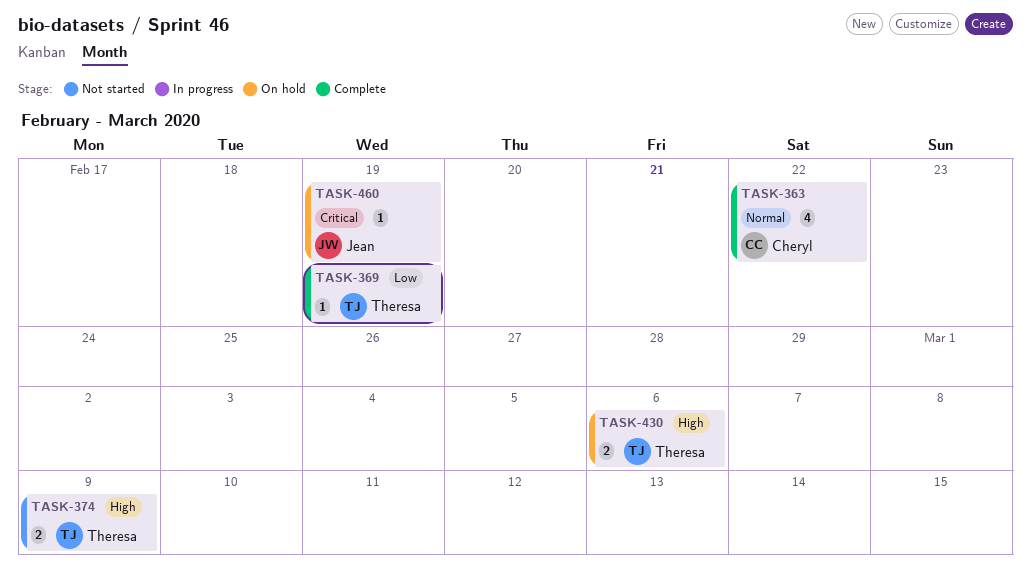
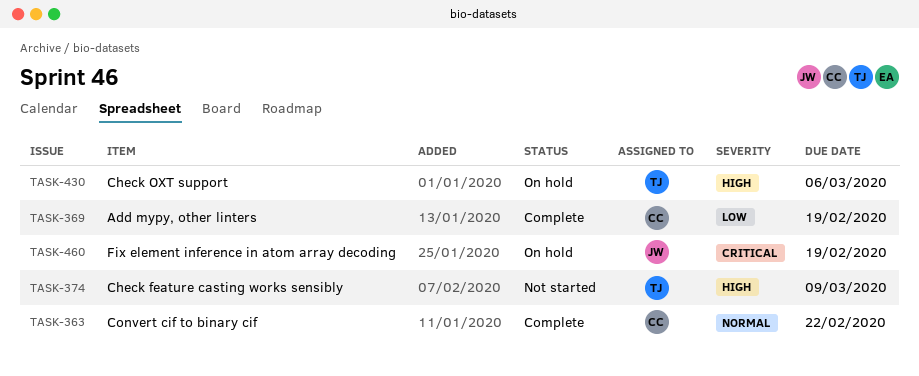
TASK-369, owner: Theresa -> Cheryl

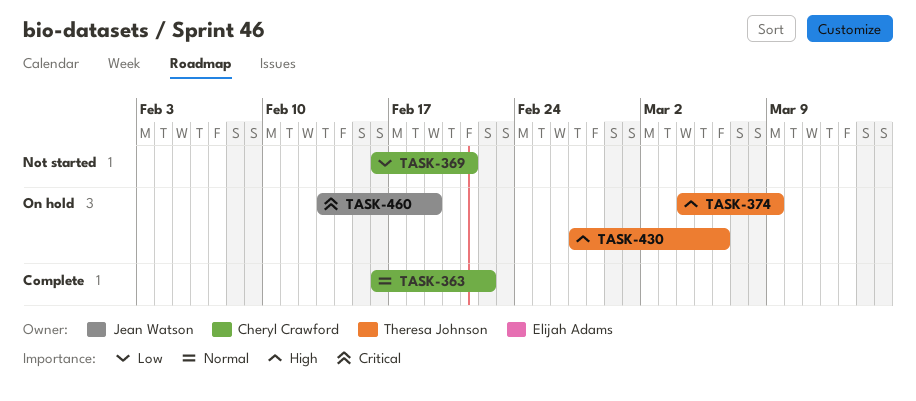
TASK-369, status: Complete -> Not started
TASK-369, due: Feb 19 -> Feb 21
TASK-374, status: Not started -> On hold

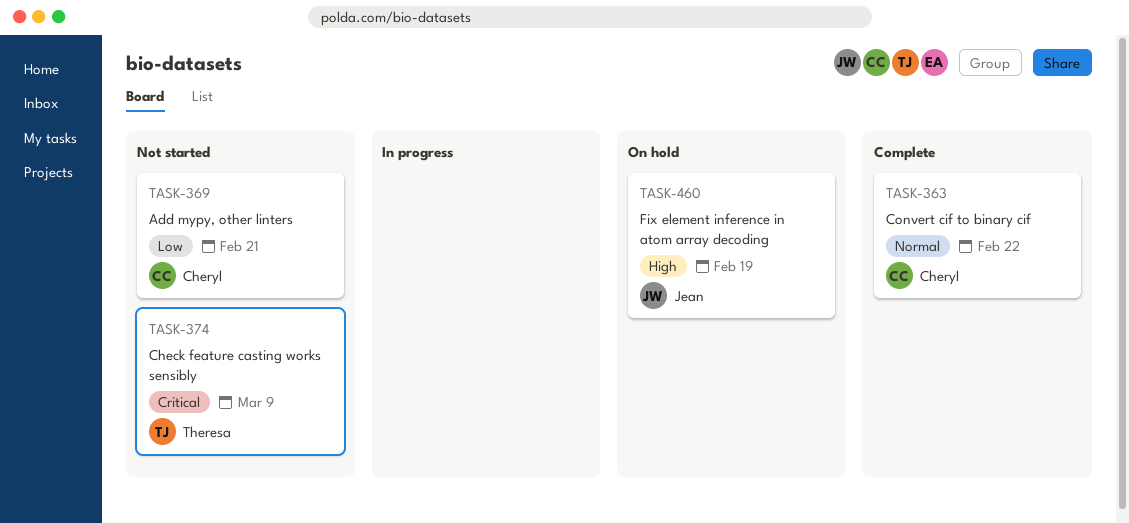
TASK-374, status: On hold -> Not started
TASK-374, priority: High -> Critical
TASK-430: present -> none
TASK-460, priority: Critical -> High

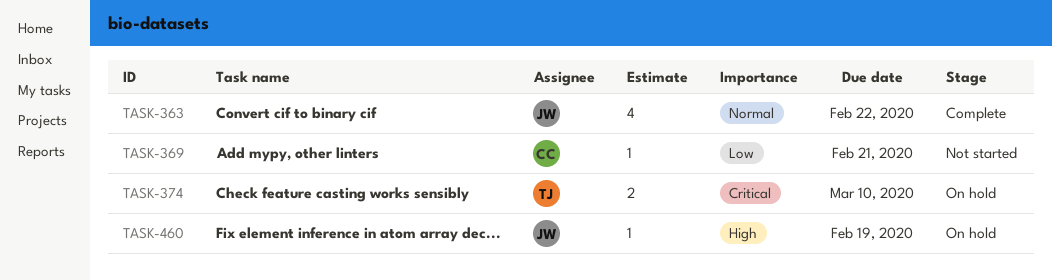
TASK-363, owner: Cheryl -> Jean
TASK-374, status: Not started -> On hold
TASK-374, due: Mar 9 -> Mar 10

